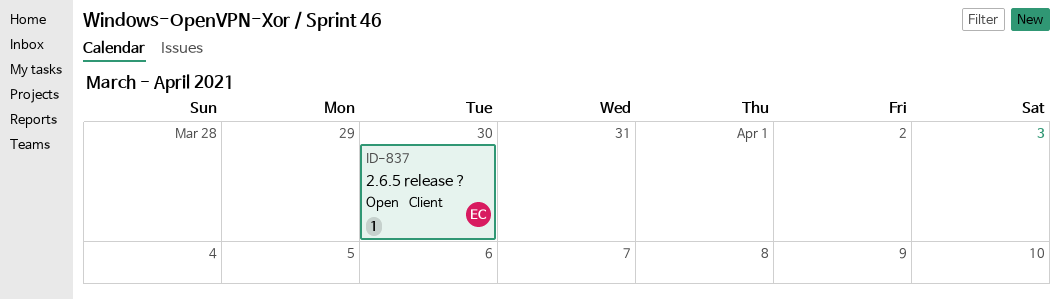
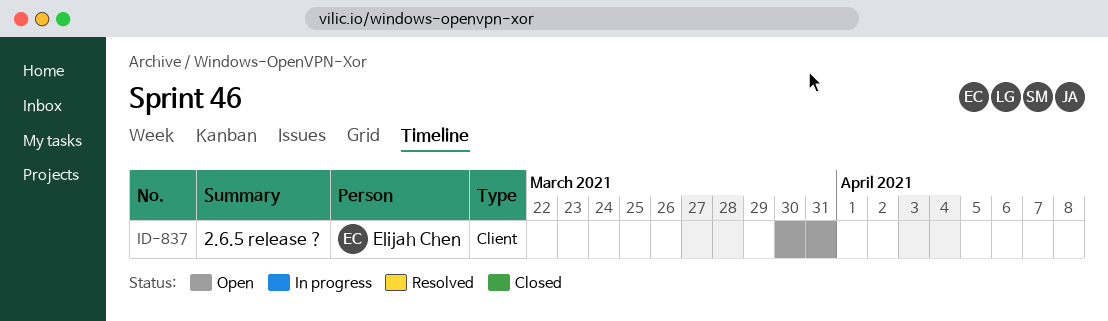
ID-837, due: Mar 30 -> Mar 31

